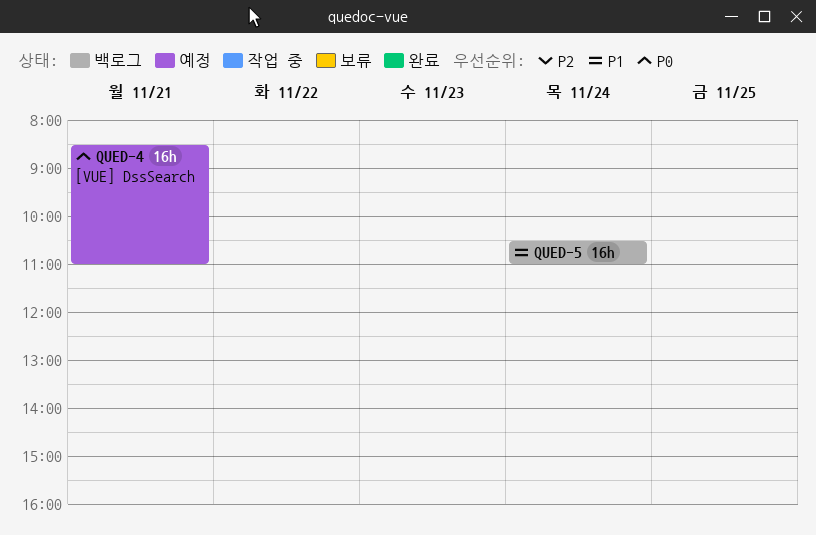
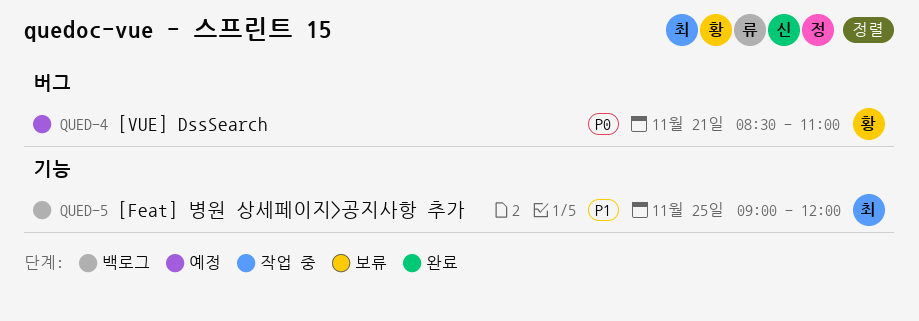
QUED-5, day: Nov 24 -> Nov 25
QUED-5, begins: 10:30 -> 09:00
QUED-5, ends: 11:00 -> 12:00

